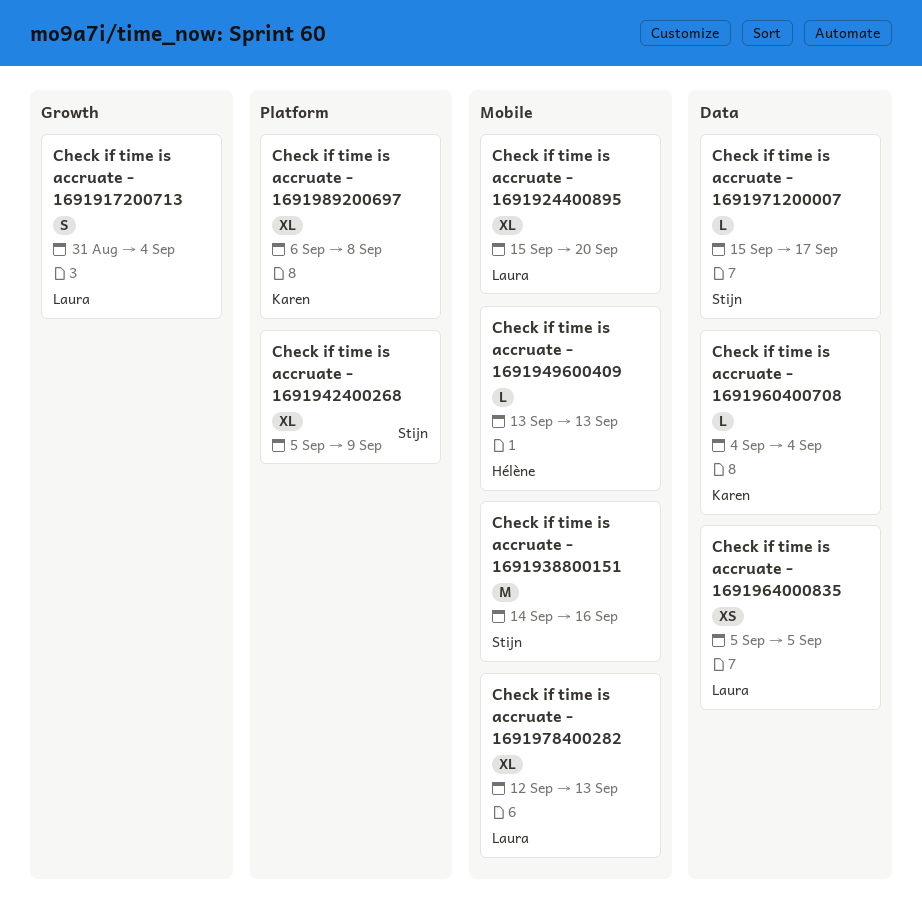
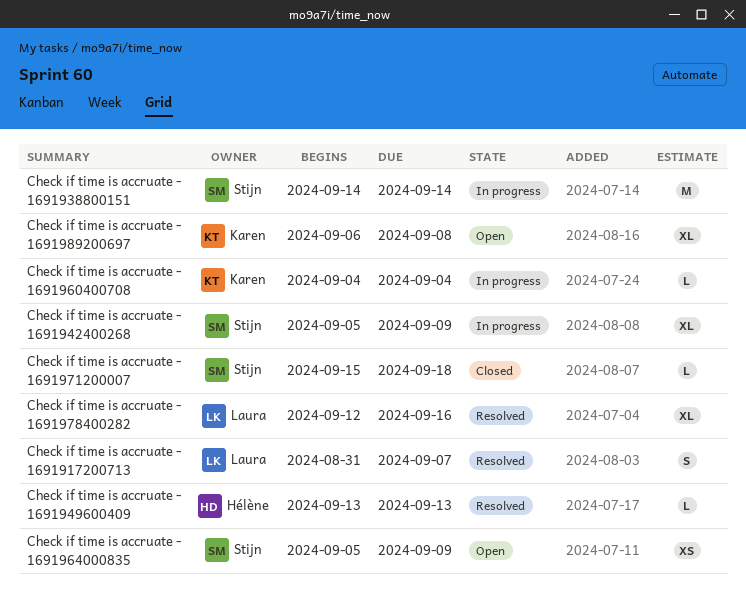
Check if time is accruate - 1691917200713, due: Sep 4 -> Sep 7
Check if time is accruate - 1691924400895: present -> none
Check if time is accruate - 1691938800151, due: Sep 16 -> Sep 14
Check if time is accruate - 1691964000835, owner: Laura -> Stijn
Check if time is accruate - 1691964000835, due: Sep 5 -> Sep 9
Check if time is accruate - 1691971200007, due: Sep 17 -> Sep 18
Check if time is accruate - 1691978400282, due: Sep 13 -> Sep 16

